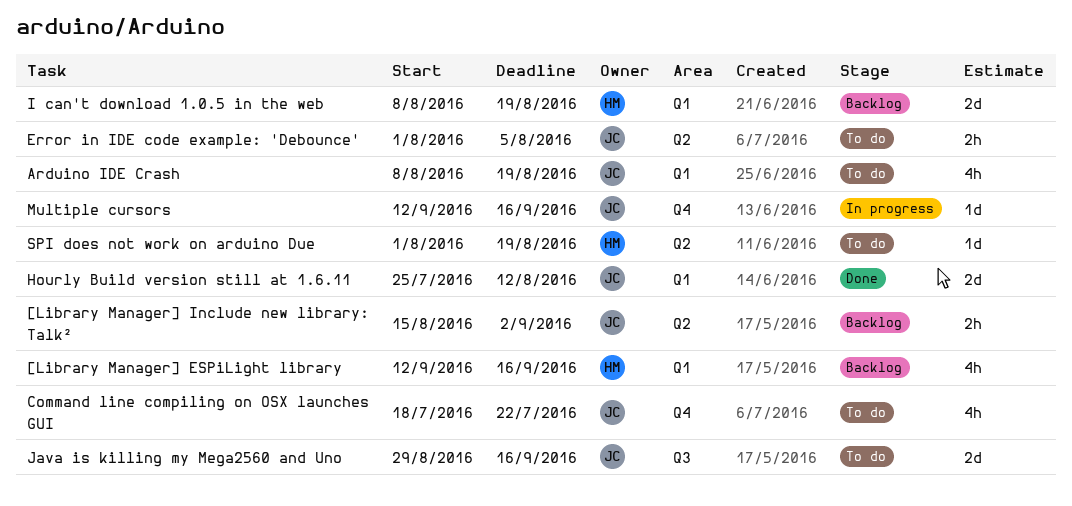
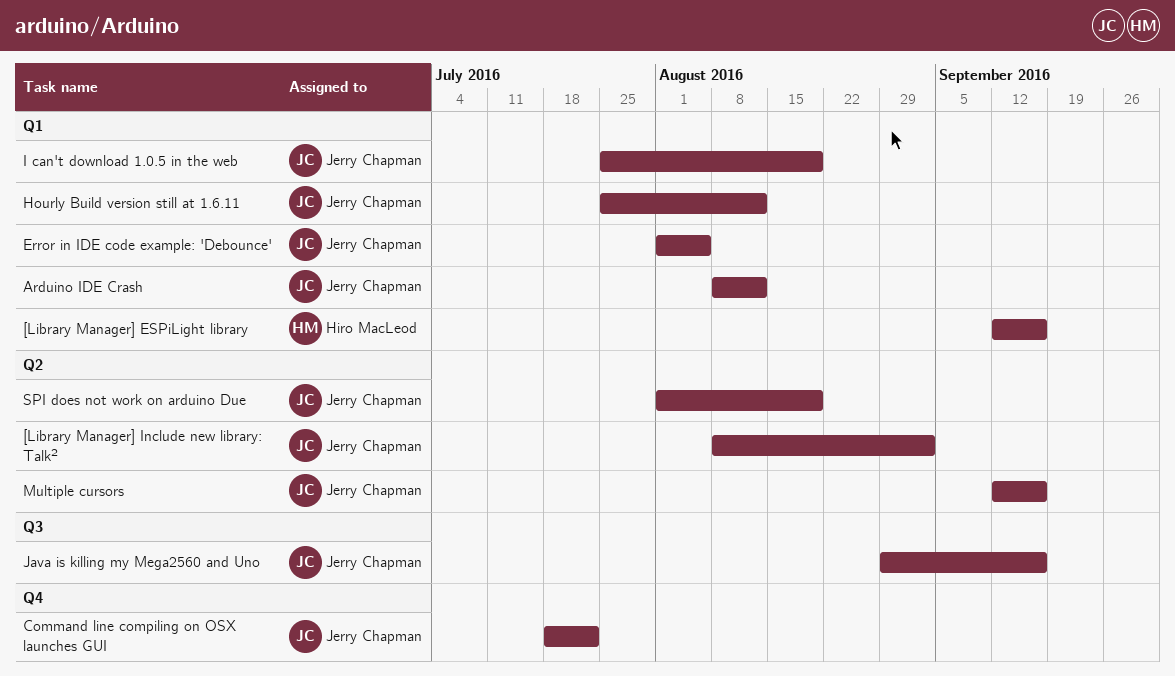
[Library Manager] Include new library: Talk², start: Aug 15 -> Aug 8
Arduino IDE Crash, due: Aug 19 -> Aug 12
Error in IDE code example: 'Debounce', label: Q2 -> Q1
I can't download 1.0.5 in the web, owner: Hiro MacLeod -> Jerry Chapman
I can't download 1.0.5 in the web, start: Aug 8 -> Jul 25
Multiple cursors, label: Q4 -> Q2
SPI does not work on arduino Due, owner: Hiro MacLeod -> Jerry Chapman

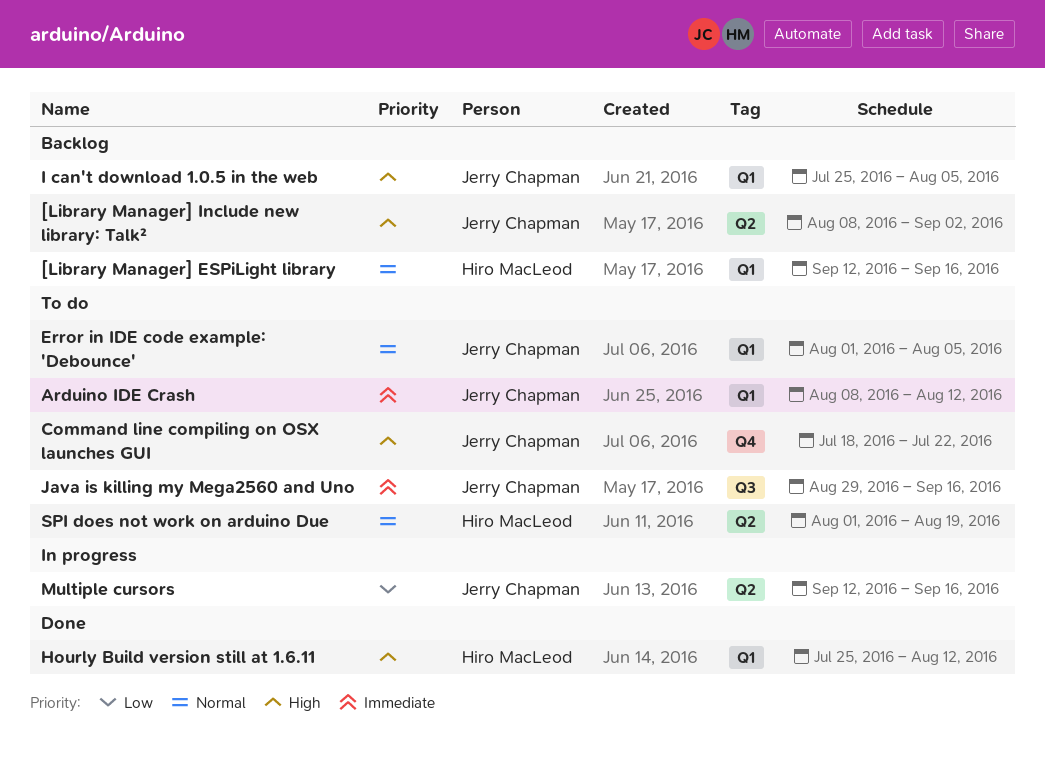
Hourly Build version still at 1.6.11, owner: Jerry Chapman -> Hiro MacLeod
I can't download 1.0.5 in the web, due: Aug 19 -> Aug 5
SPI does not work on arduino Due, owner: Jerry Chapman -> Hiro MacLeod

